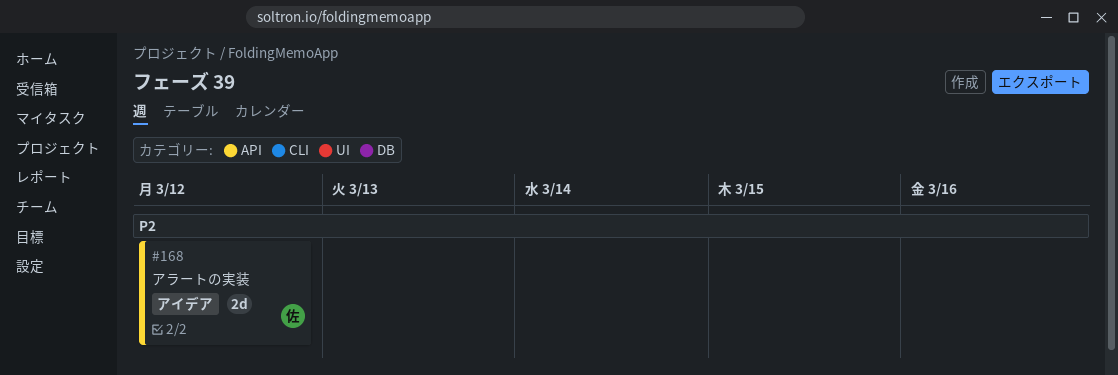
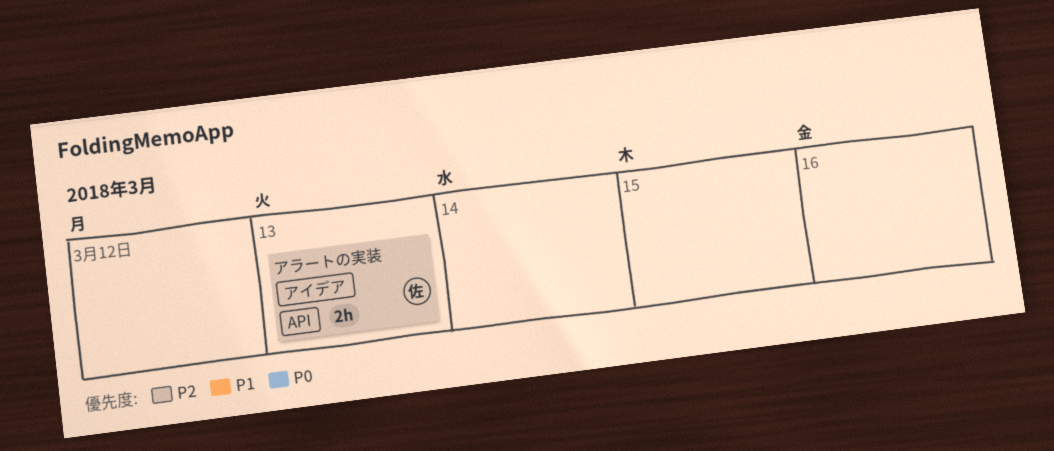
アラートの実装, estimate: 2d -> 2h
アラートの実装, due: Mar 12 -> Mar 13

